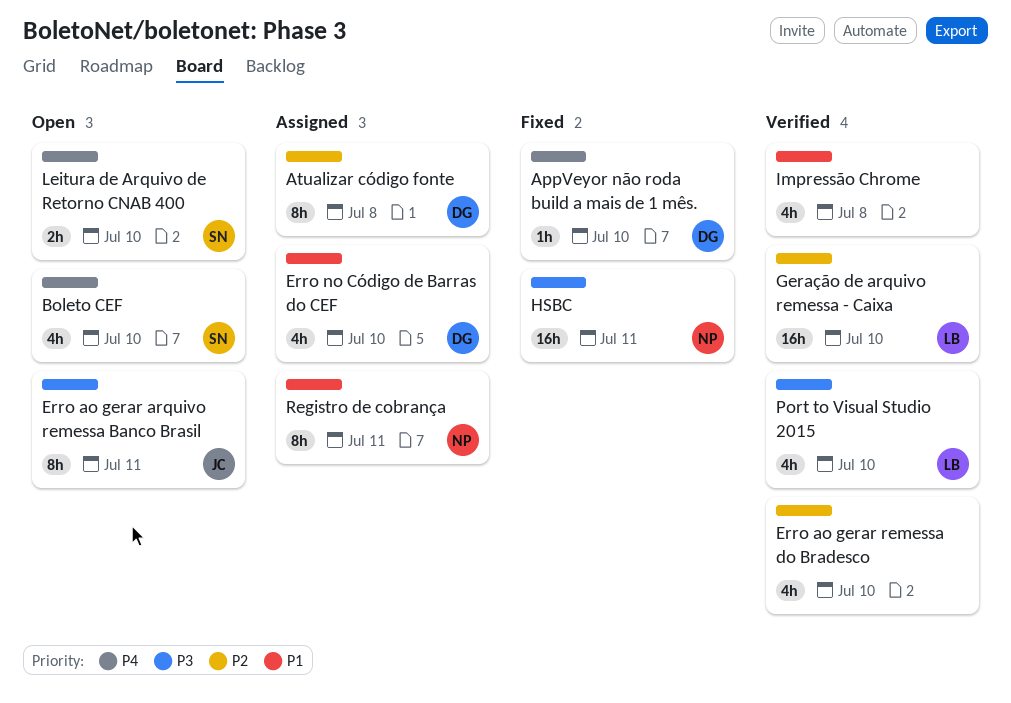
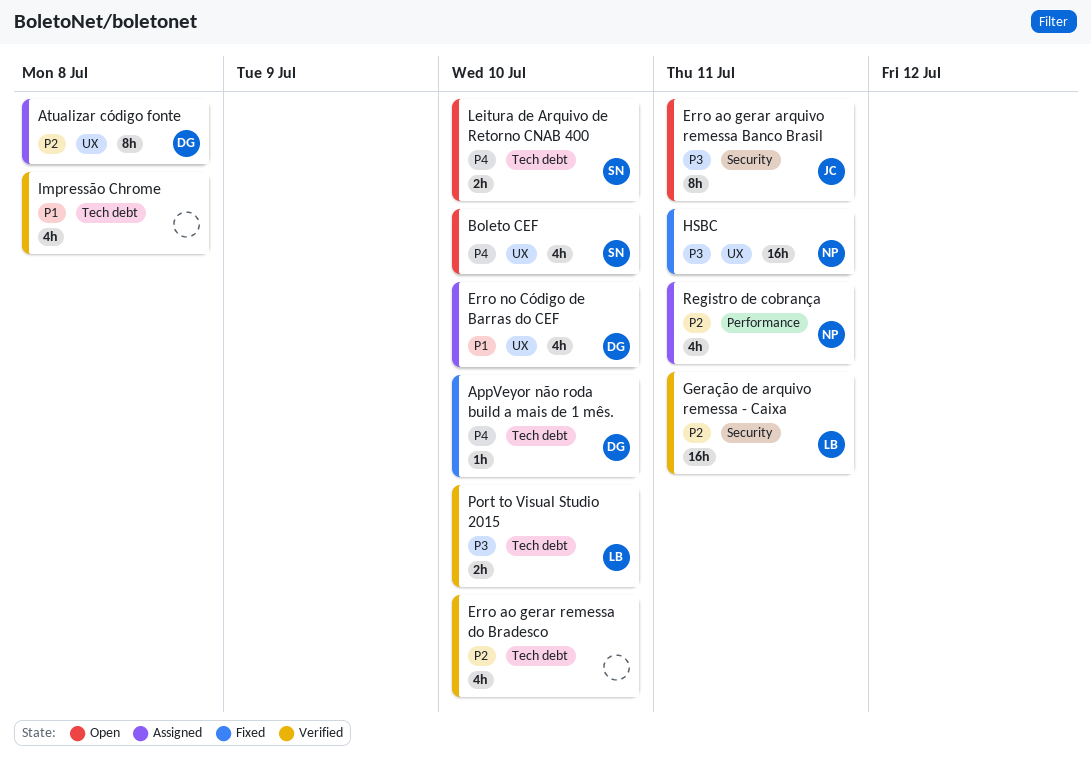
Geração de arquivo remessa - Caixa, due: Jul 10 -> Jul 11
Port to Visual Studio 2015, estimate: 4h -> 2h
Registro de cobrança, priority: P1 -> P2
Registro de cobrança, estimate: 8h -> 4h

